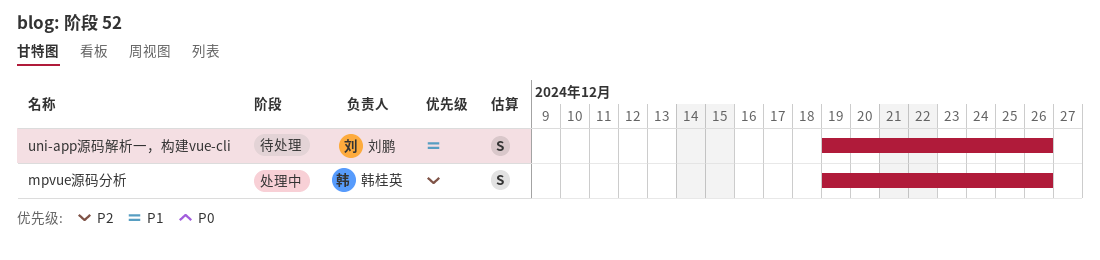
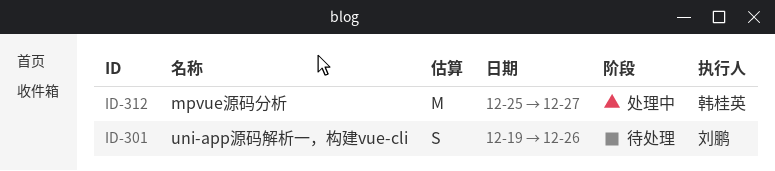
mpvue源码分析, estimate: S -> M
mpvue源码分析, start: Dec 19 -> Dec 25
mpvue源码分析, due: Dec 26 -> Dec 27

